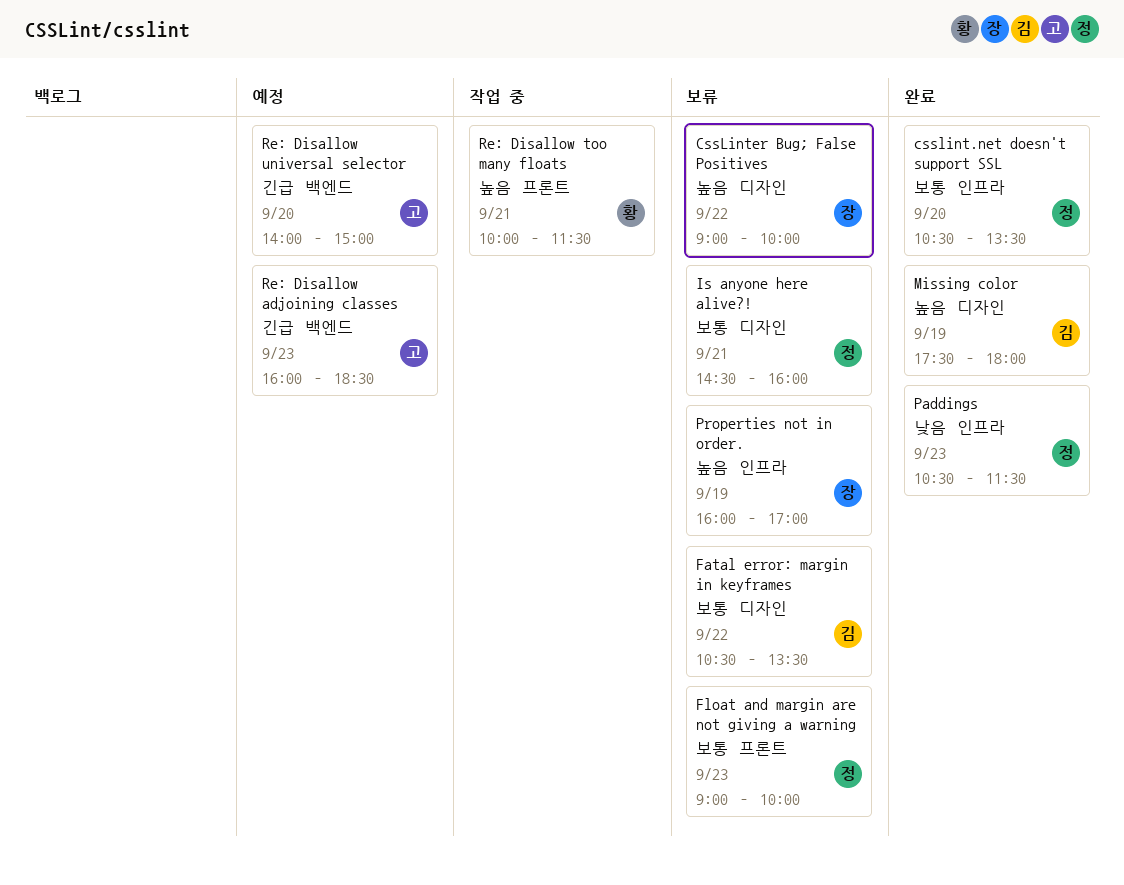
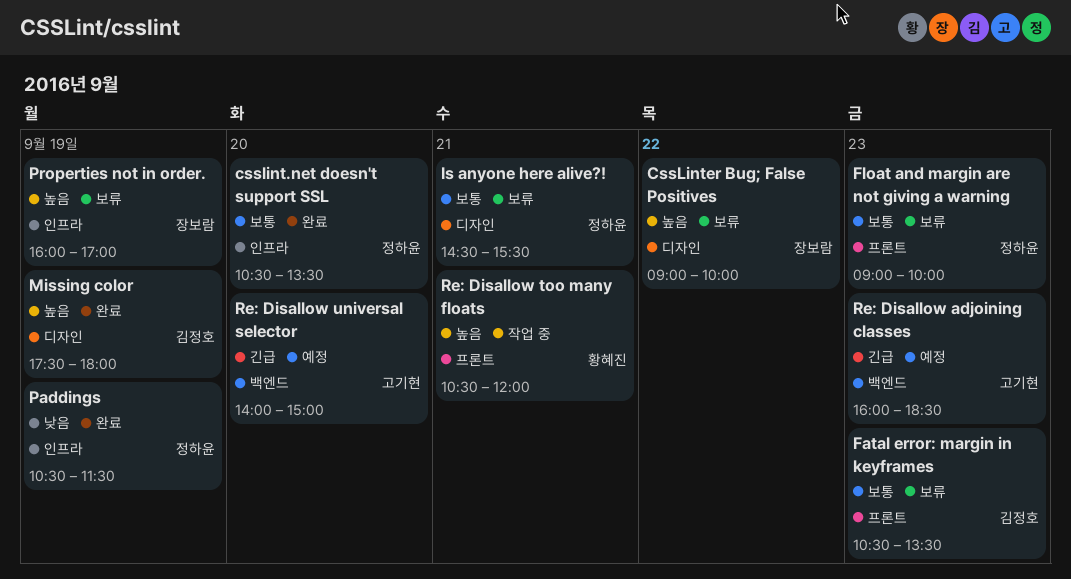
Fatal error: margin in keyframes, label: 디자인 -> 프론트
Fatal error: margin in keyframes, day: Sep 22 -> Sep 23
Is anyone here alive?!, ends: 16:00 -> 15:30
Paddings, day: Sep 23 -> Sep 19
Re: Disallow too many floats, begins: 10:00 -> 10:30
Re: Disallow too many floats, ends: 11:30 -> 12:00

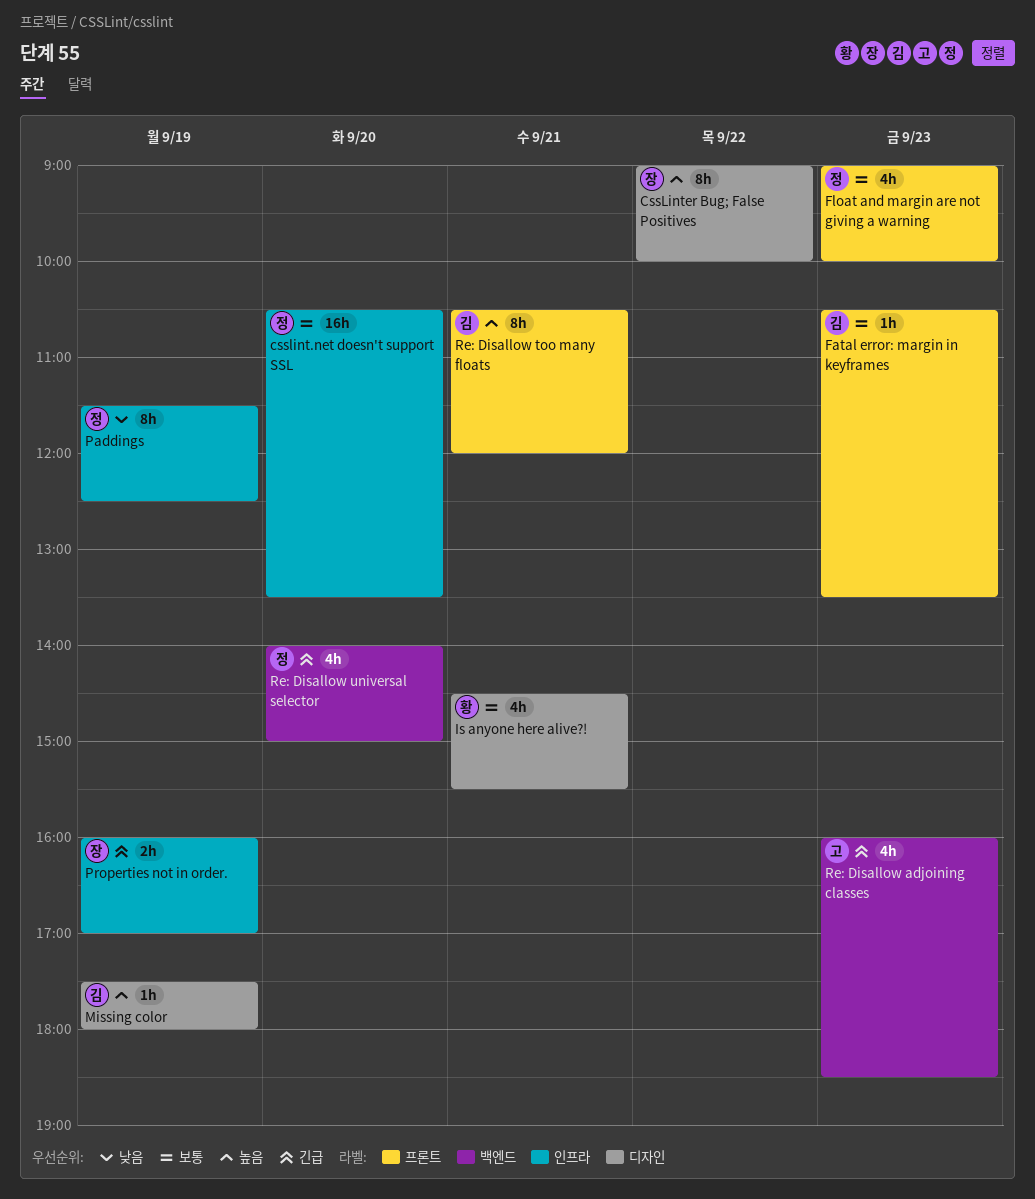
Is anyone here alive?!, owner: 정하윤 -> 황혜진
Paddings, begins: 10:30 -> 11:30
Paddings, ends: 11:30 -> 12:30
Properties not in order., priority: 높음 -> 긴급
Re: Disallow too many floats, owner: 황혜진 -> 김정호
Re: Disallow universal selector, owner: 고기현 -> 정하윤

